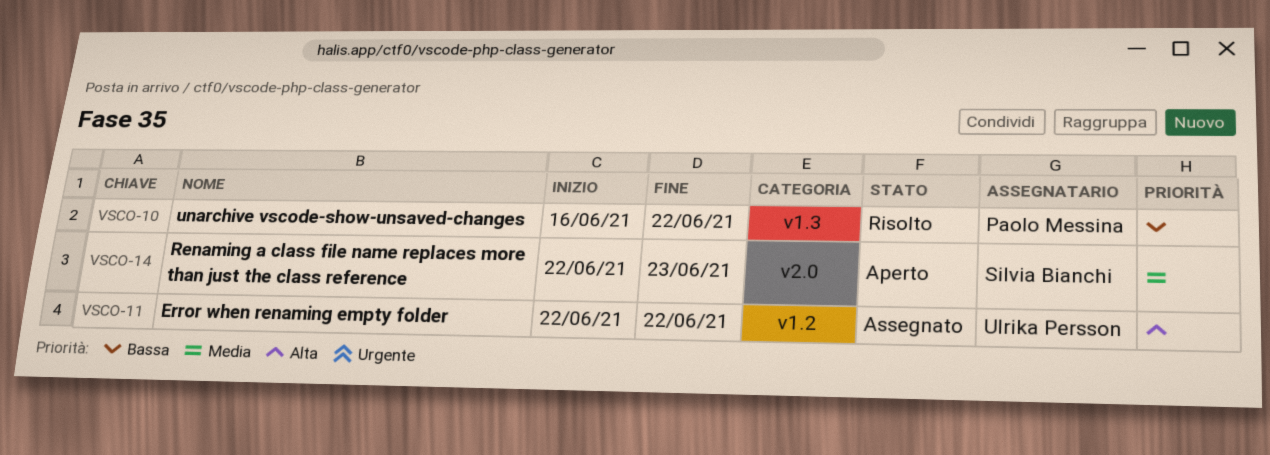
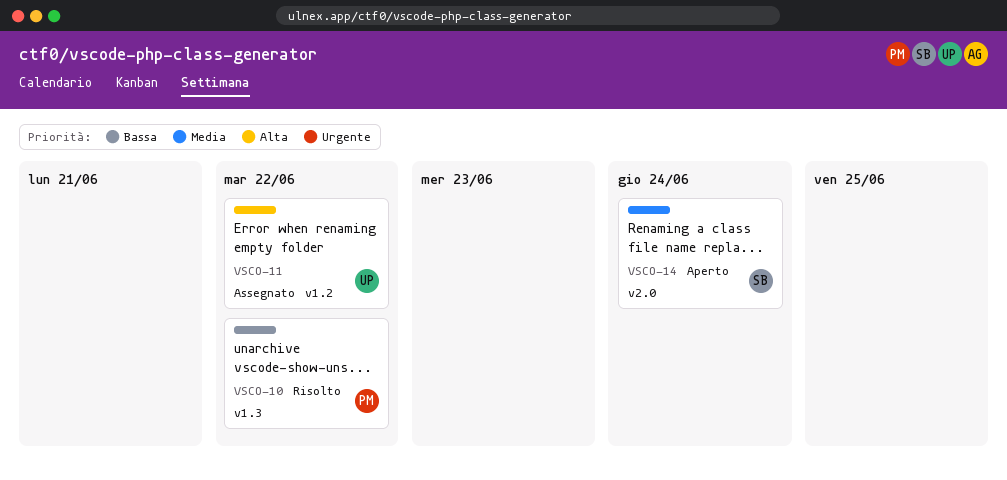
VSCO-14, due: Jun 23 -> Jun 24

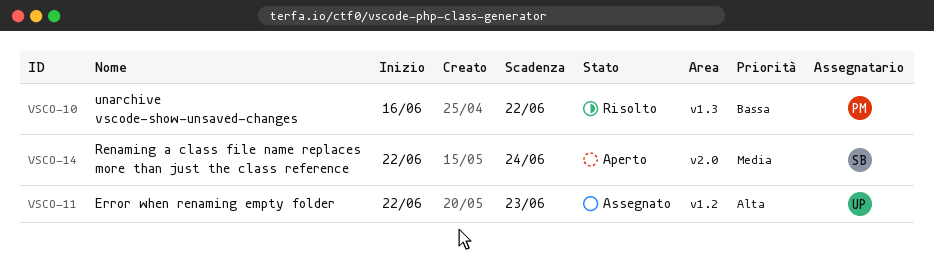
VSCO-11, due: Jun 22 -> Jun 23

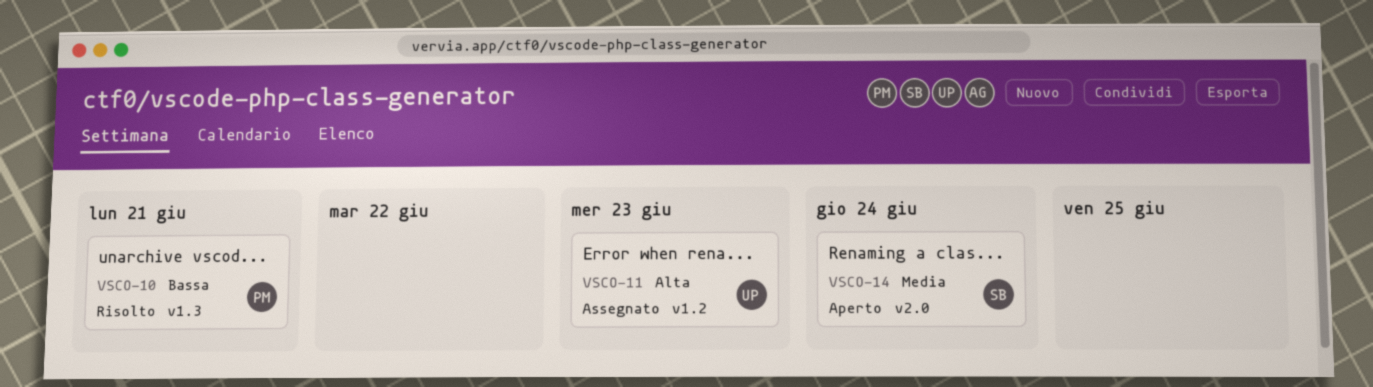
VSCO-10, due: Jun 22 -> Jun 21

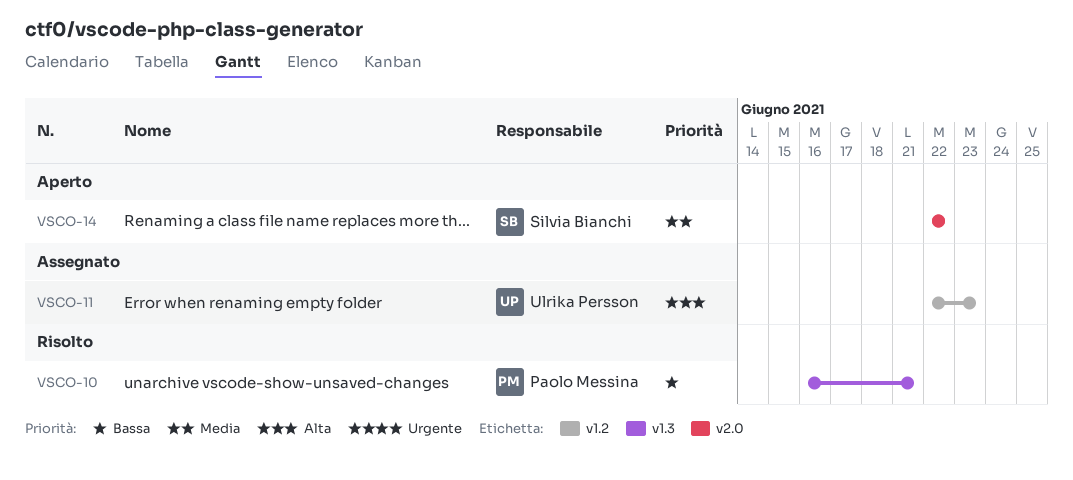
VSCO-14, due: Jun 24 -> Jun 22

